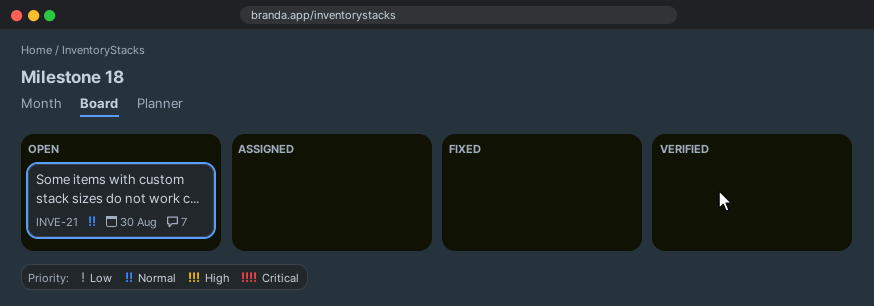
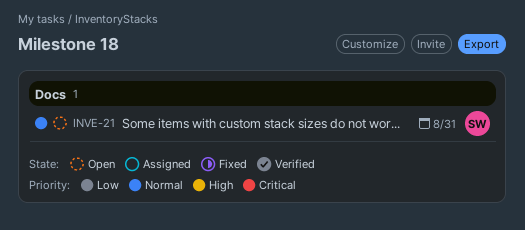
INVE-21, due: Aug 30 -> Aug 31

